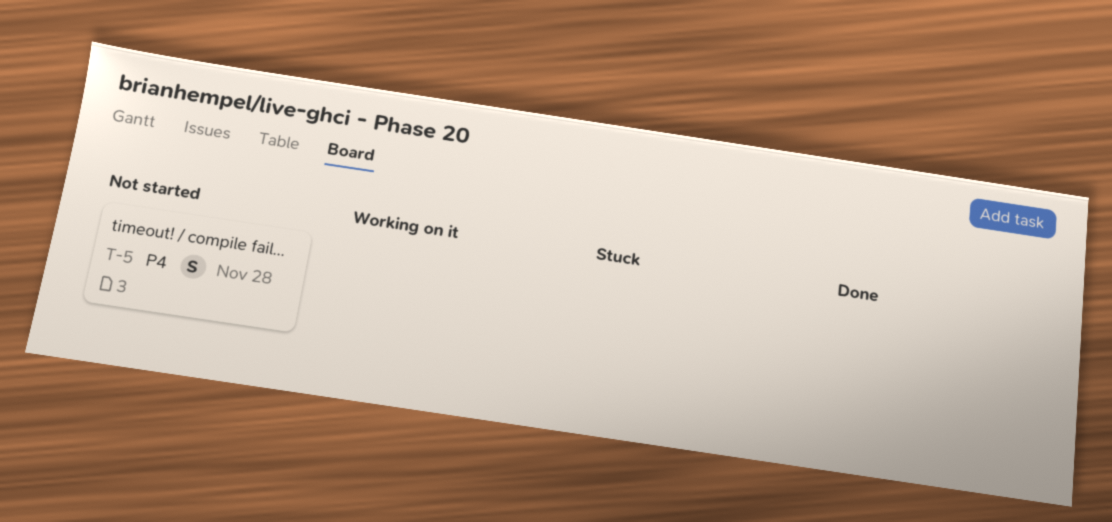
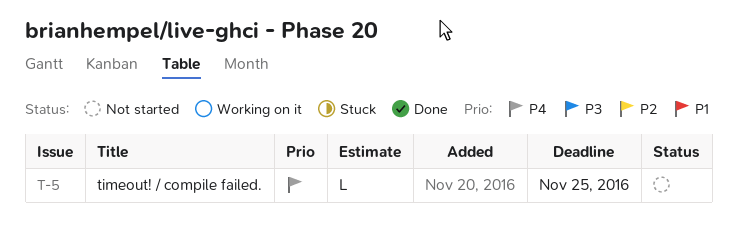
T-5, estimate: S -> L
T-5, due: Nov 28 -> Nov 25

